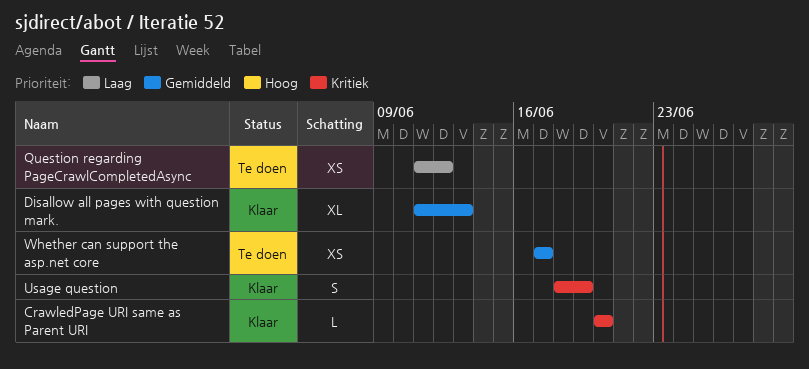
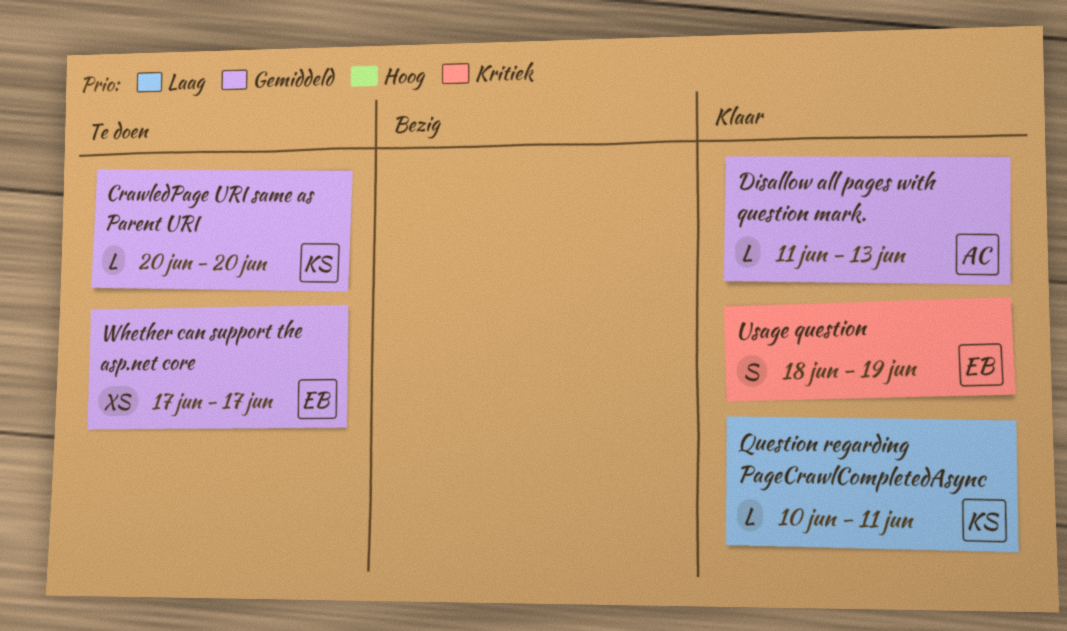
CrawledPage URI same as Parent URI, status: Klaar -> Te doen
CrawledPage URI same as Parent URI, priority: Kritiek -> Gemiddeld
Disallow all pages with question mark., estimate: XL -> L
Question regarding PageCrawlCompletedAsync, status: Te doen -> Klaar
Question regarding PageCrawlCompletedAsync, estimate: XS -> L
Question regarding PageCrawlCompletedAsync, start: Jun 11 -> Jun 10
Question regarding PageCrawlCompletedAsync, due: Jun 12 -> Jun 11

